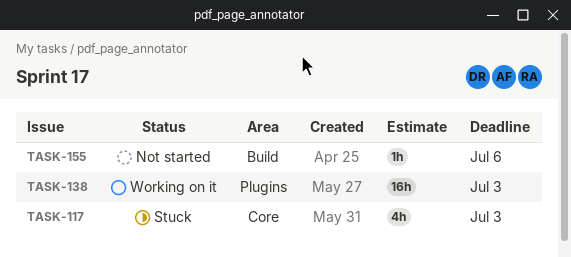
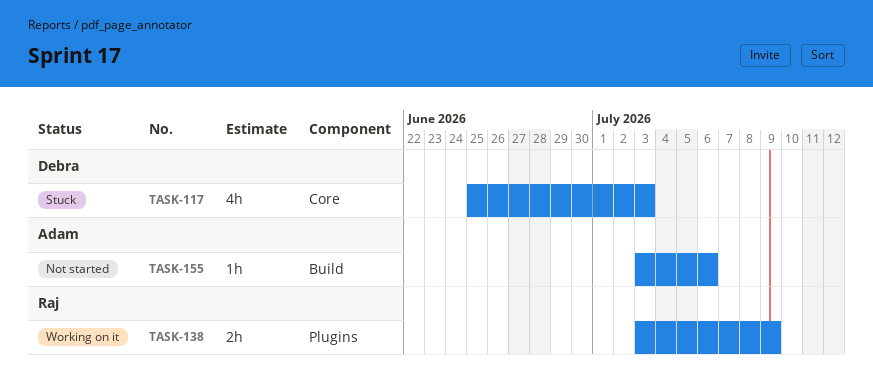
TASK-138, estimate: 16h -> 2h
TASK-138, due: Jul 3 -> Jul 9

